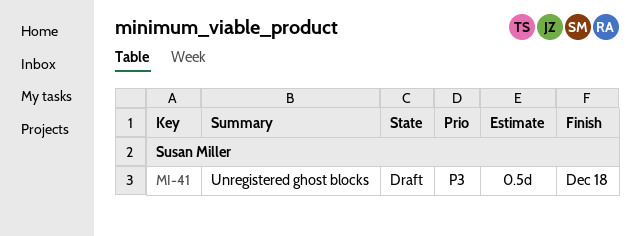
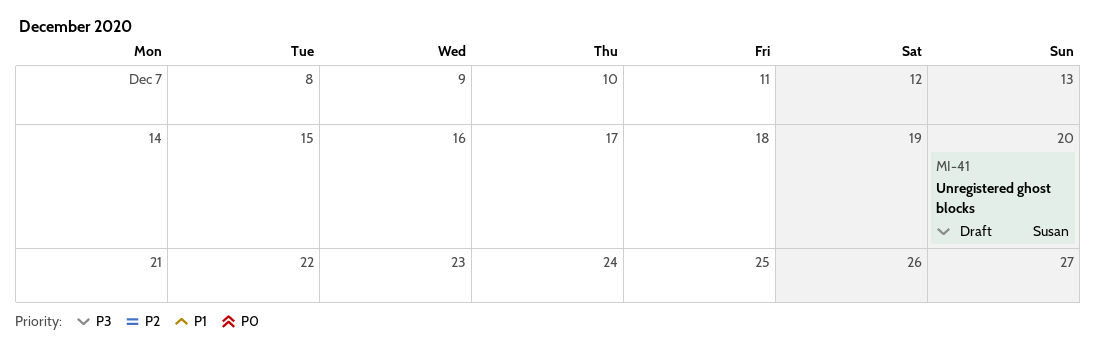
MI-41, due: Dec 18 -> Dec 20

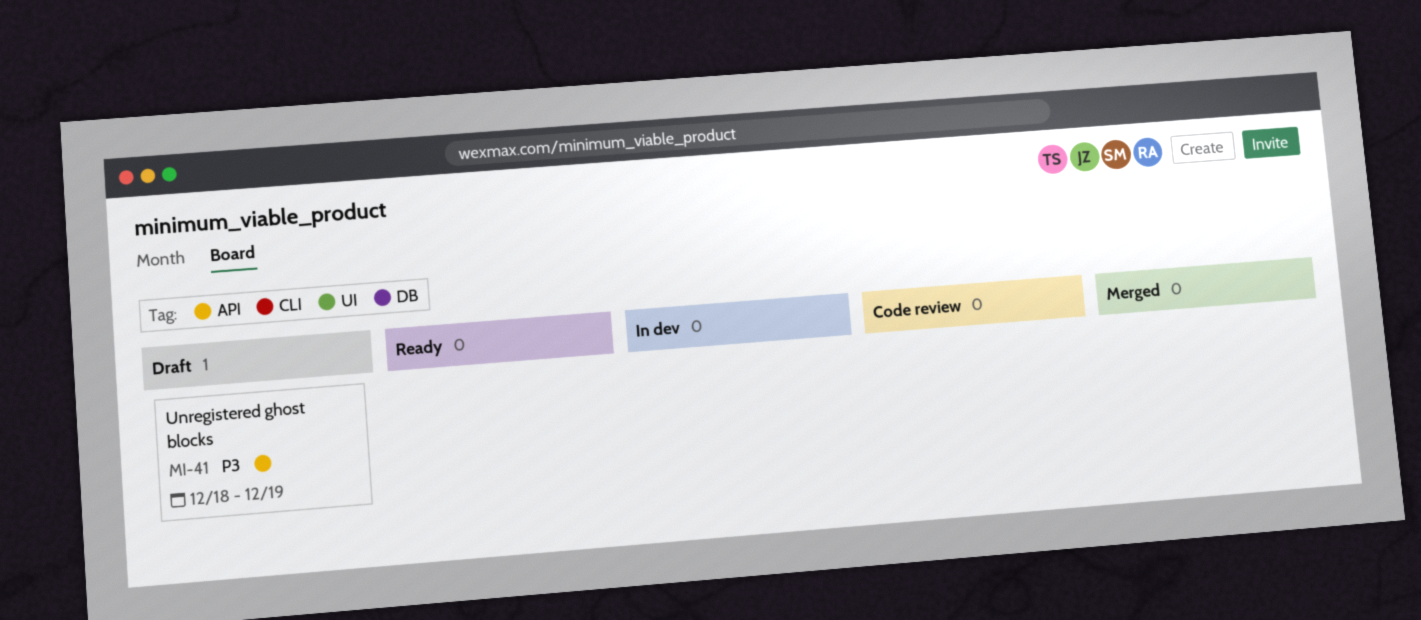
MI-41, due: Dec 20 -> Dec 19

